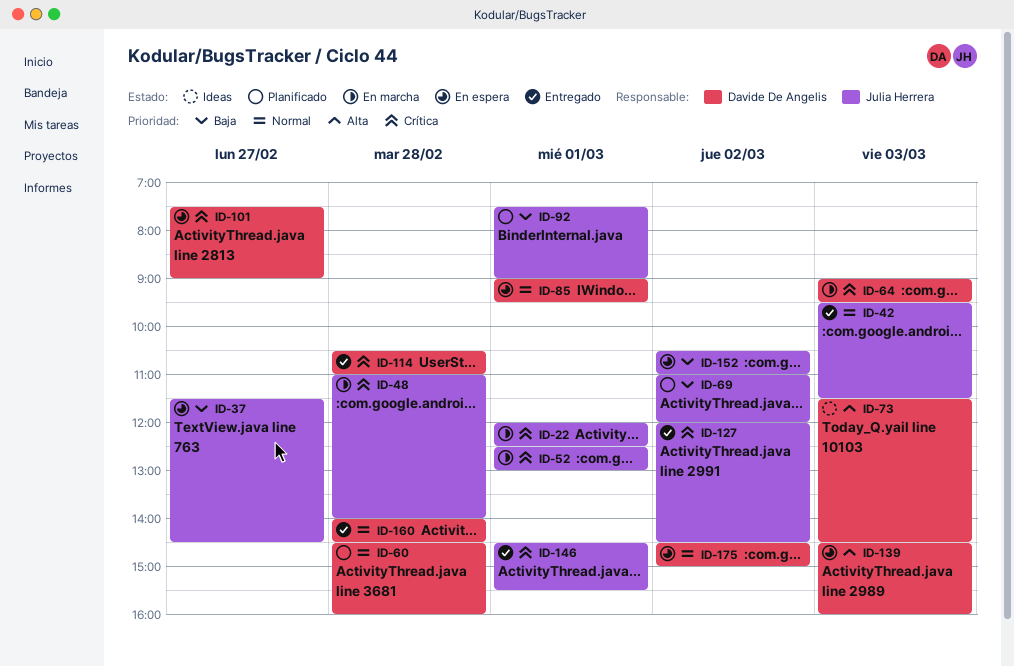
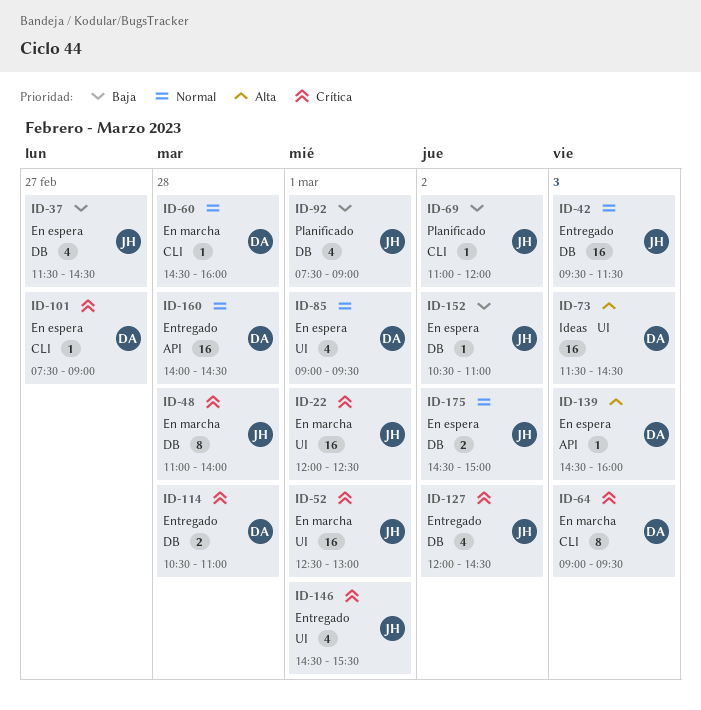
ID-60, status: Planificado -> En marcha
ID-175, owner: Davide De Angelis -> Julia Herrera

